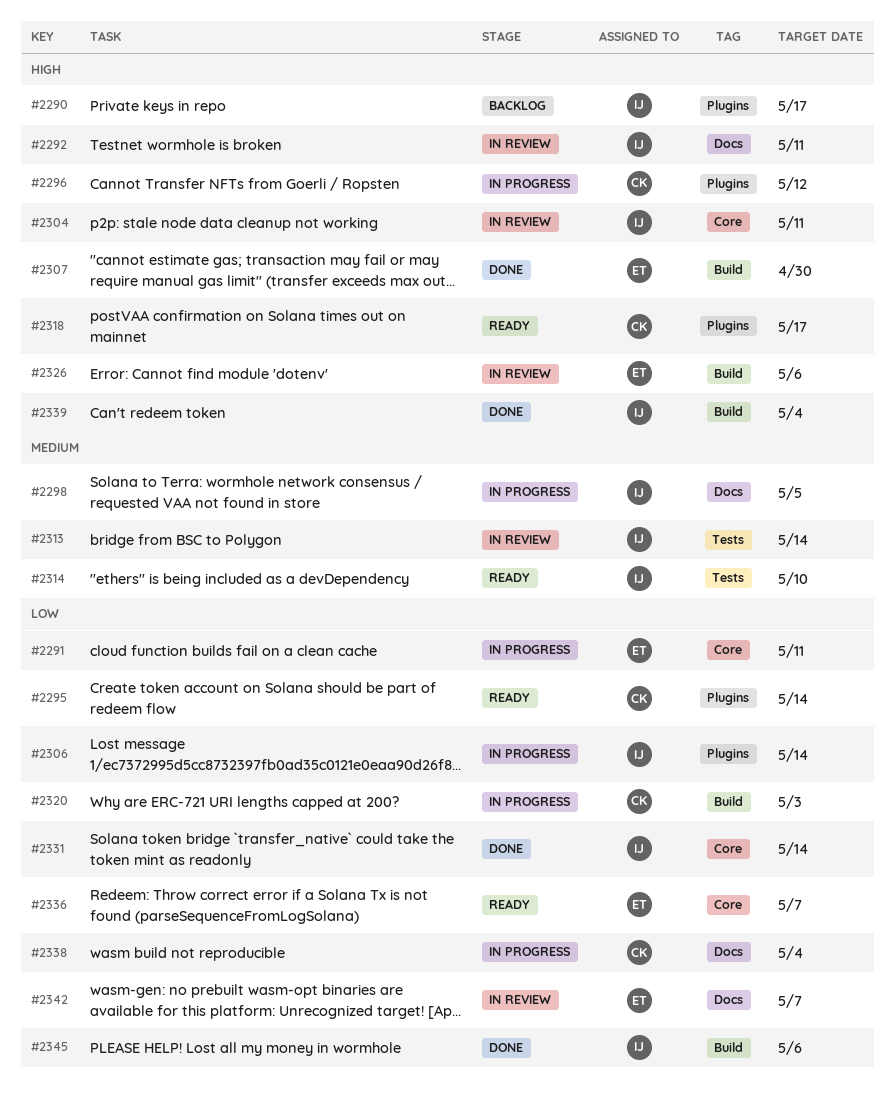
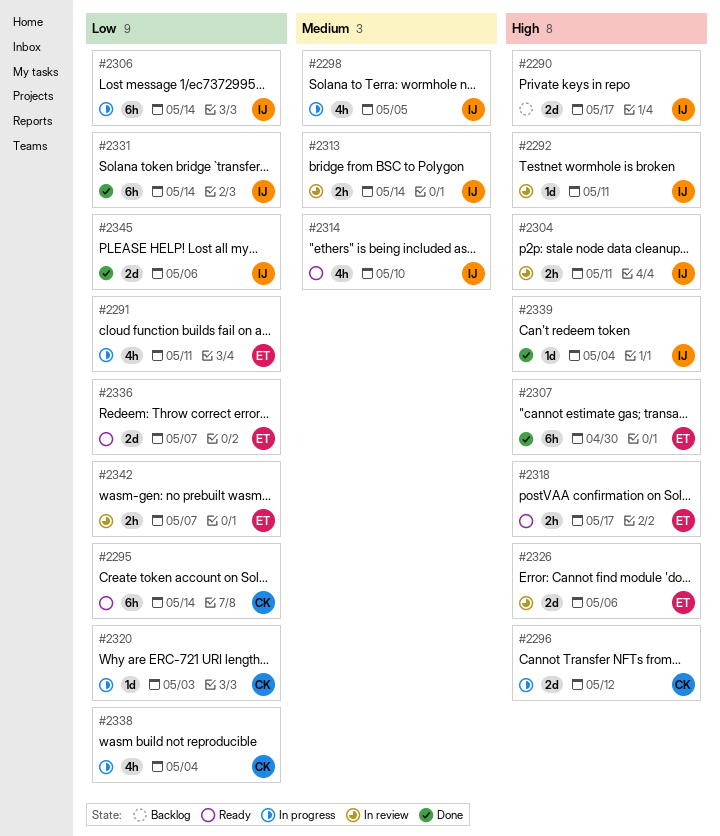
#2318, owner: CK -> ET

